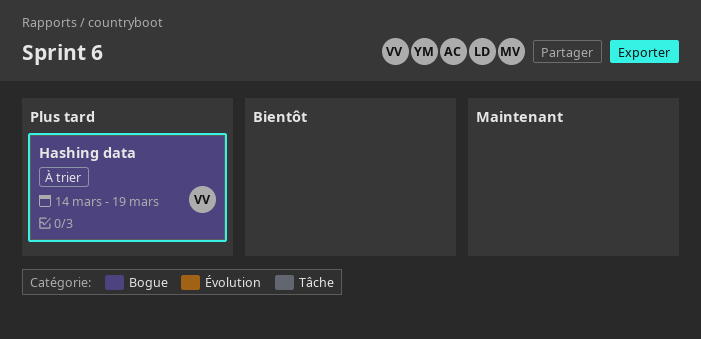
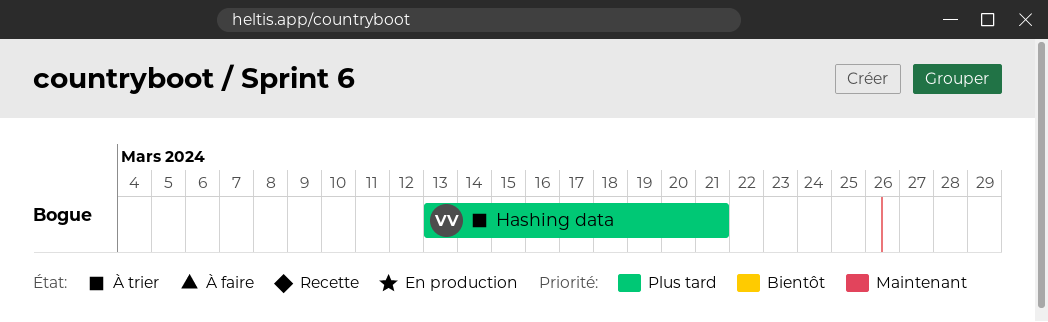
Hashing data, start: Mar 14 -> Mar 13
Hashing data, due: Mar 19 -> Mar 21

